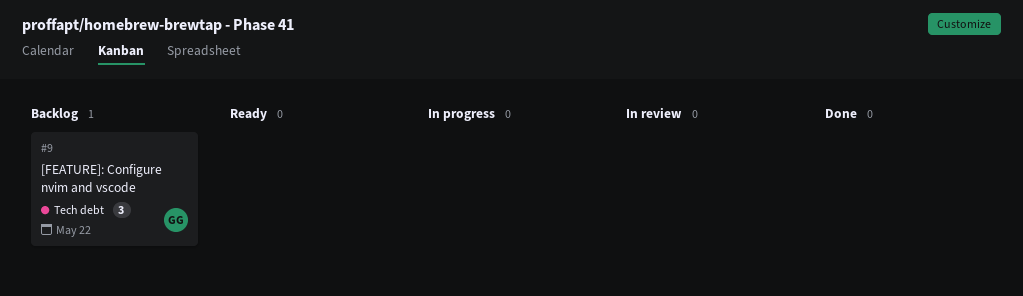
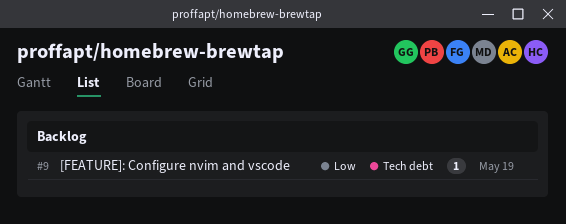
#9, estimate: 3 -> 1
#9, due: May 22 -> May 19

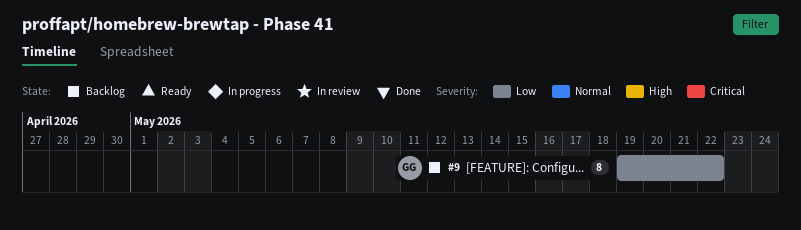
#9, estimate: 1 -> 8
#9, due: May 19 -> May 22

